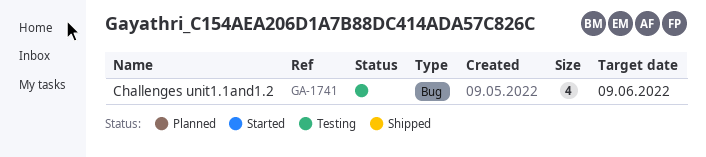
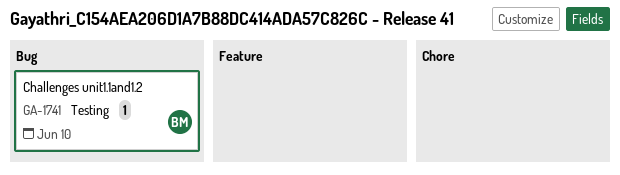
GA-1741, estimate: 4 -> 1
GA-1741, due: Jun 9 -> Jun 10

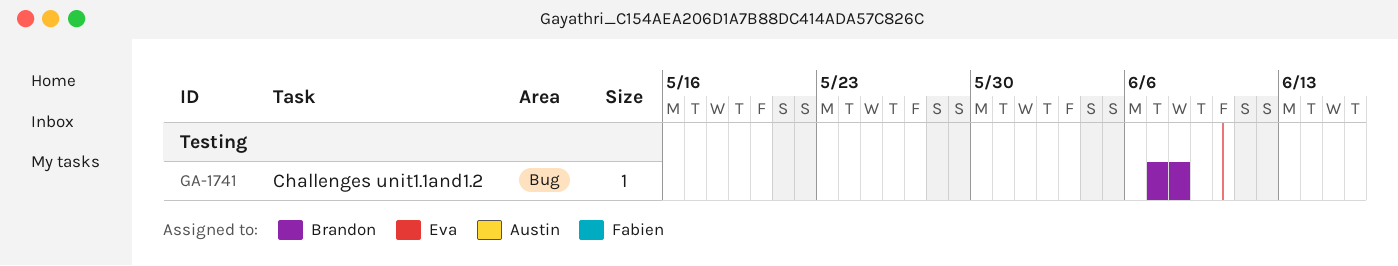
GA-1741, due: Jun 10 -> Jun 8

